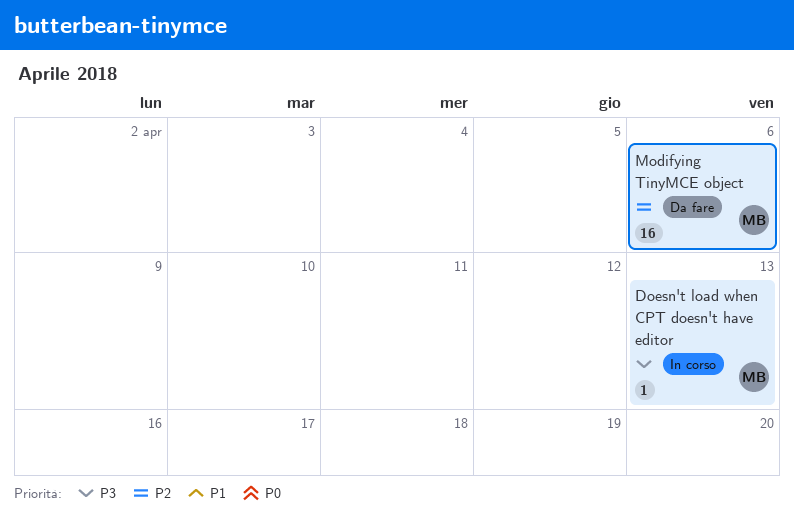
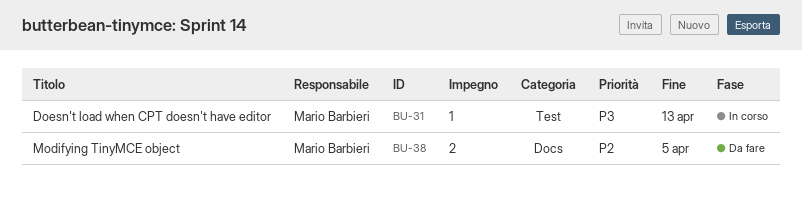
Modifying TinyMCE object, estimate: 16 -> 2
Modifying TinyMCE object, due: Apr 6 -> Apr 5

